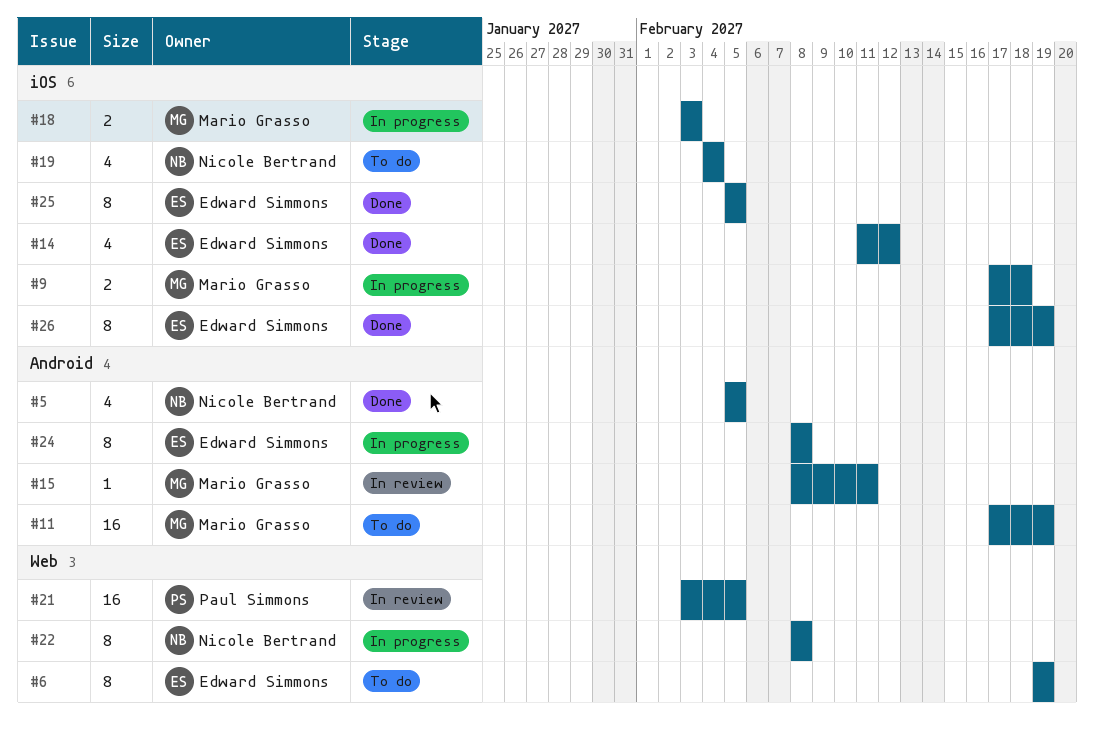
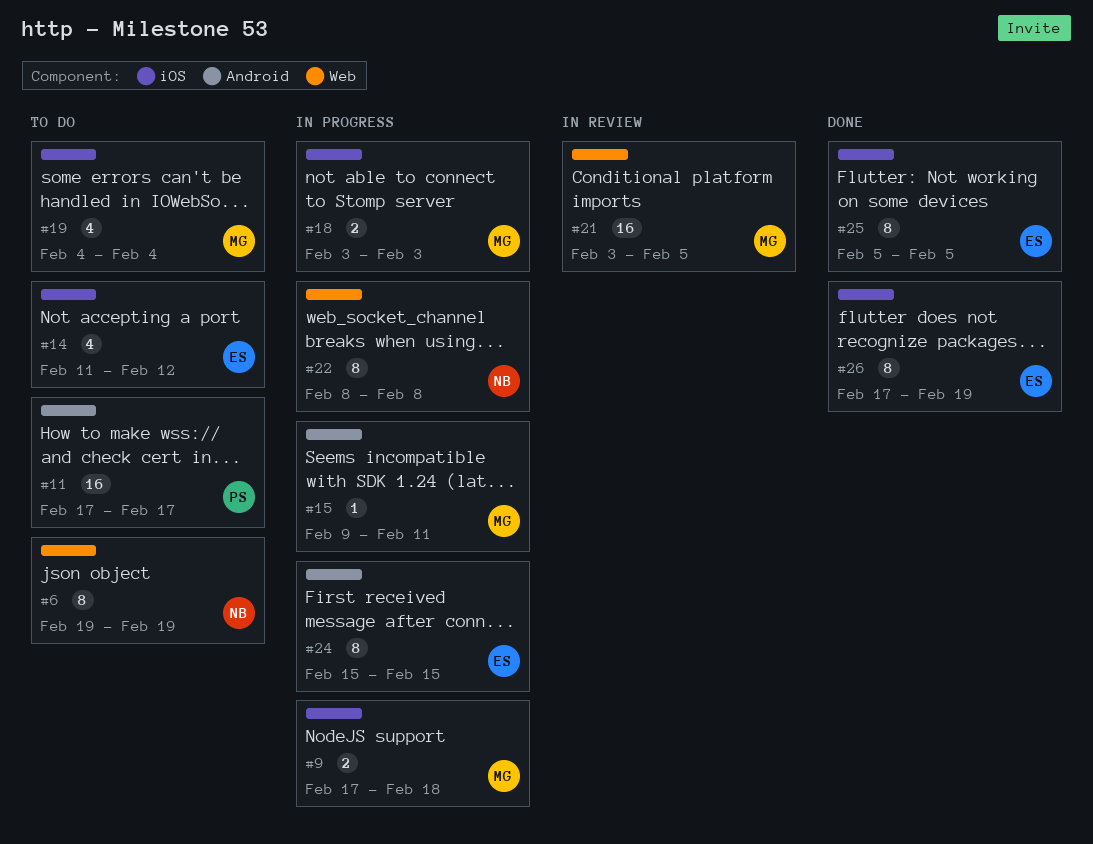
#5: present -> none
#6, owner: Edward Simmons -> Nicole Bertrand
#11, owner: Mario Grasso -> Paul Simmons
#11, due: Feb 19 -> Feb 17
#14, status: Done -> To do
#15, status: In review -> In progress
#15, start: Feb 8 -> Feb 9
#19, owner: Nicole Bertrand -> Mario Grasso
#21, owner: Paul Simmons -> Mario Grasso
#24, start: Feb 8 -> Feb 15
#24, due: Feb 8 -> Feb 15

